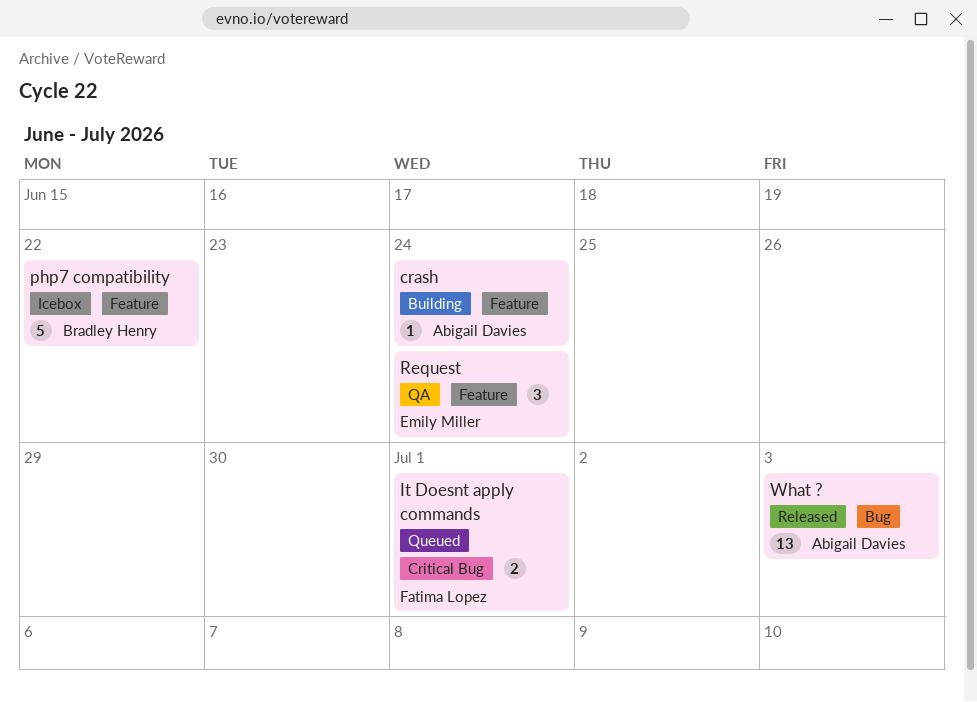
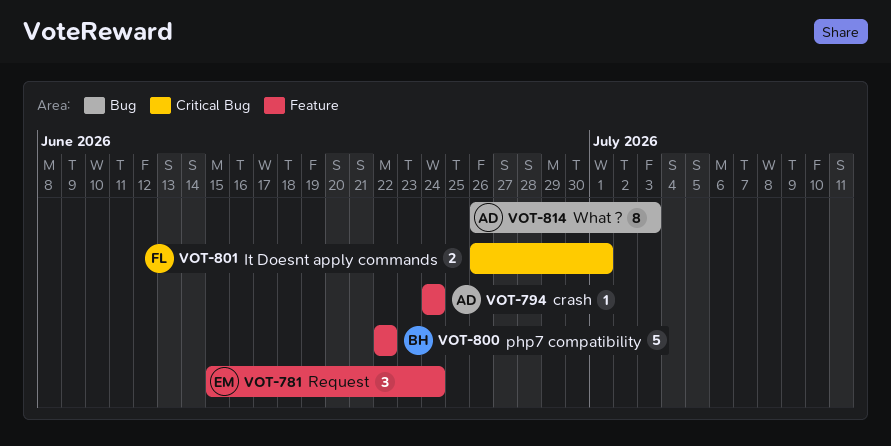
What ?, estimate: 13 -> 8

